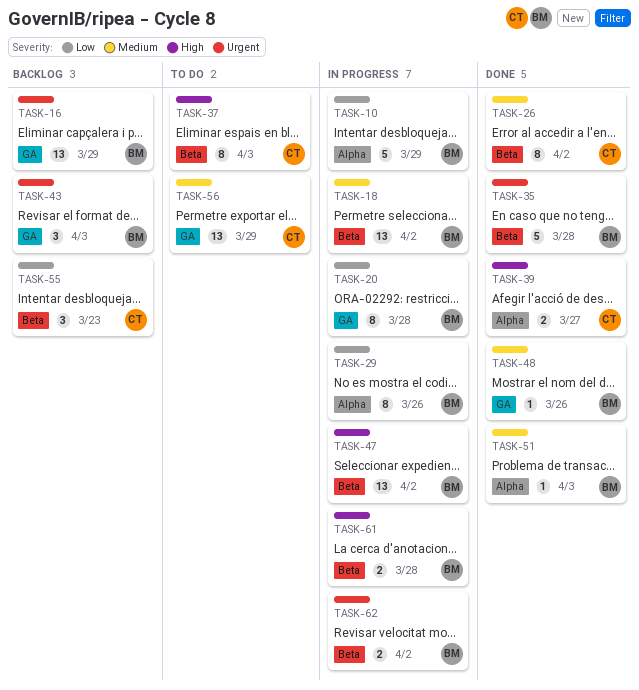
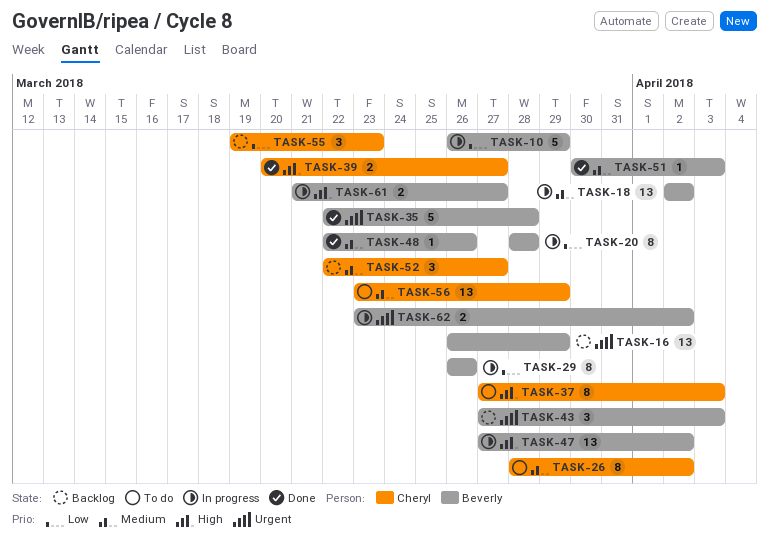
TASK-26, status: Done -> To do
TASK-52: none -> present
TASK-61, due: Mar 28 -> Mar 27

